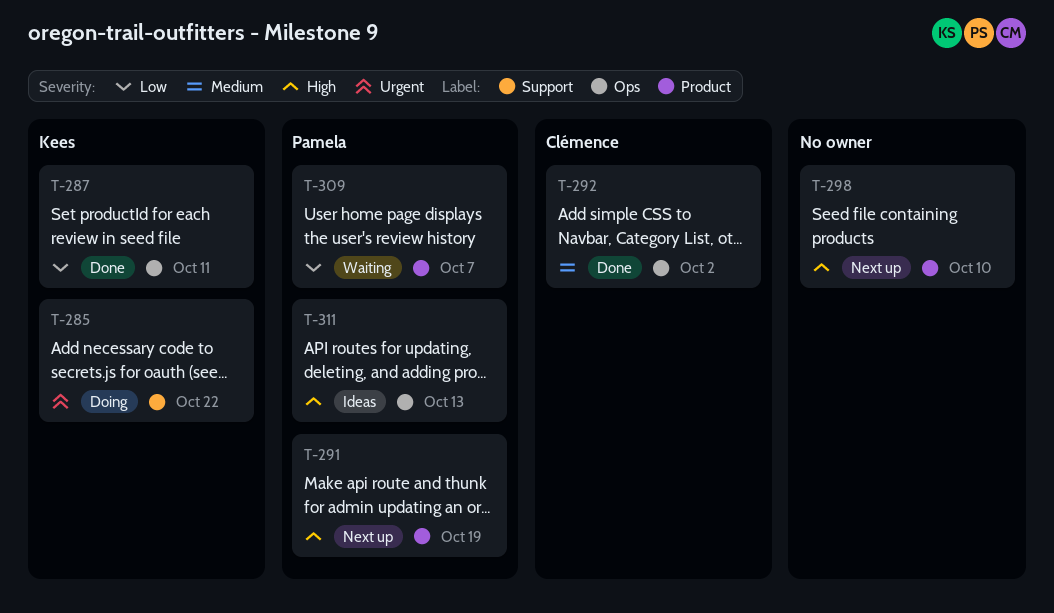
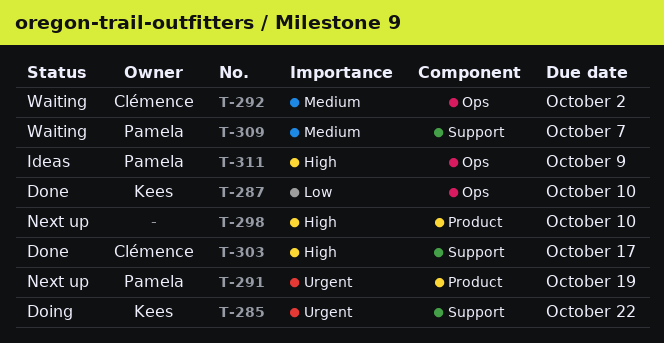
T-287, due: Oct 11 -> Oct 10
T-291, priority: High -> Urgent
T-292, status: Done -> Waiting
T-303: none -> present
T-309, priority: Low -> Medium
T-309, label: Product -> Support
T-311, due: Oct 13 -> Oct 9

